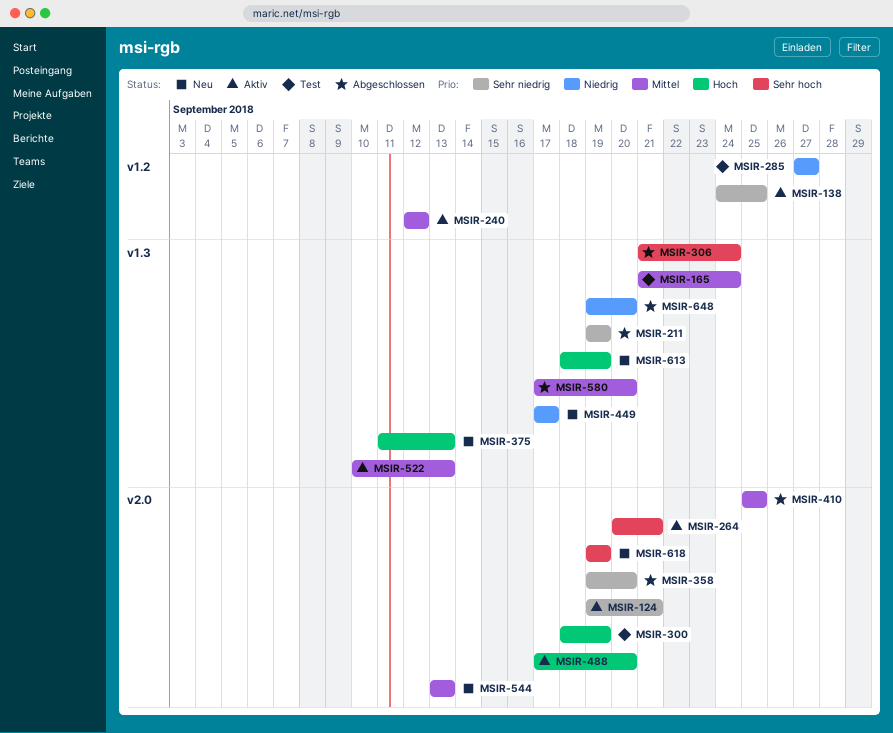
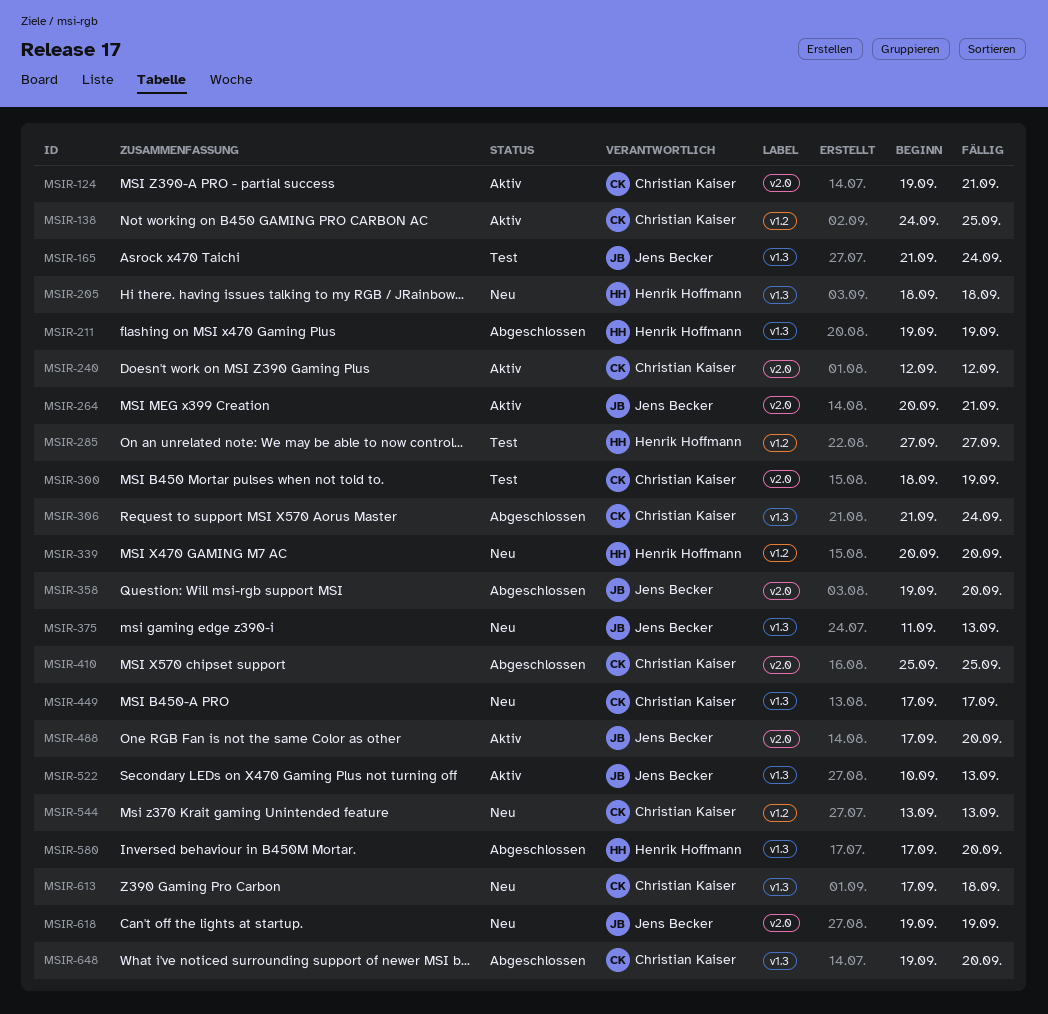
MSIR-205: none -> present
MSIR-240, label: v1.2 -> v2.0
MSIR-339: none -> present
MSIR-544, label: v2.0 -> v1.2
MSIR-613, start: Sep 18 -> Sep 17
MSIR-613, due: Sep 19 -> Sep 18

